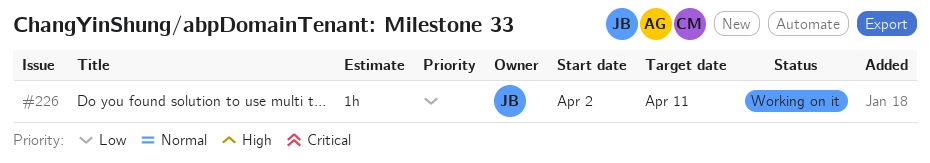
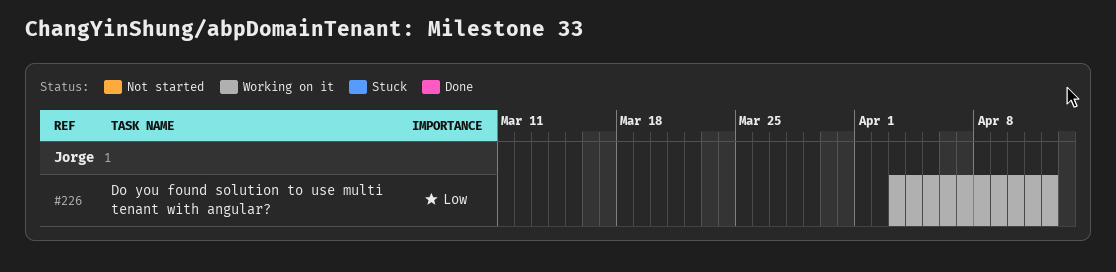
#226, start: Apr 2 -> Apr 3
#226, due: Apr 11 -> Apr 12

